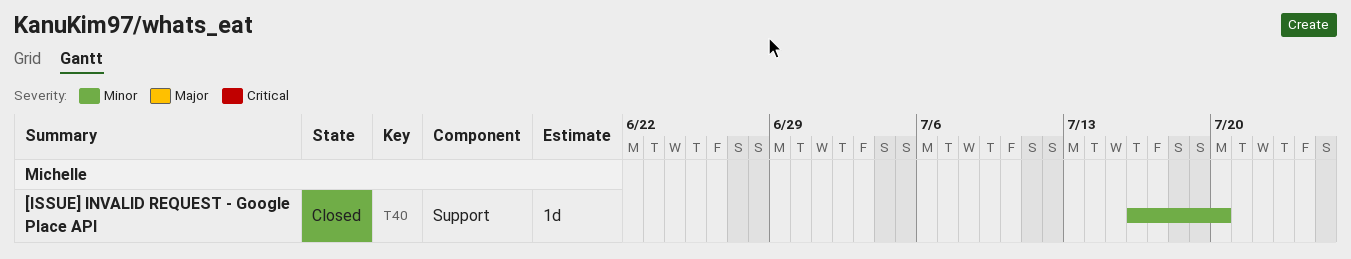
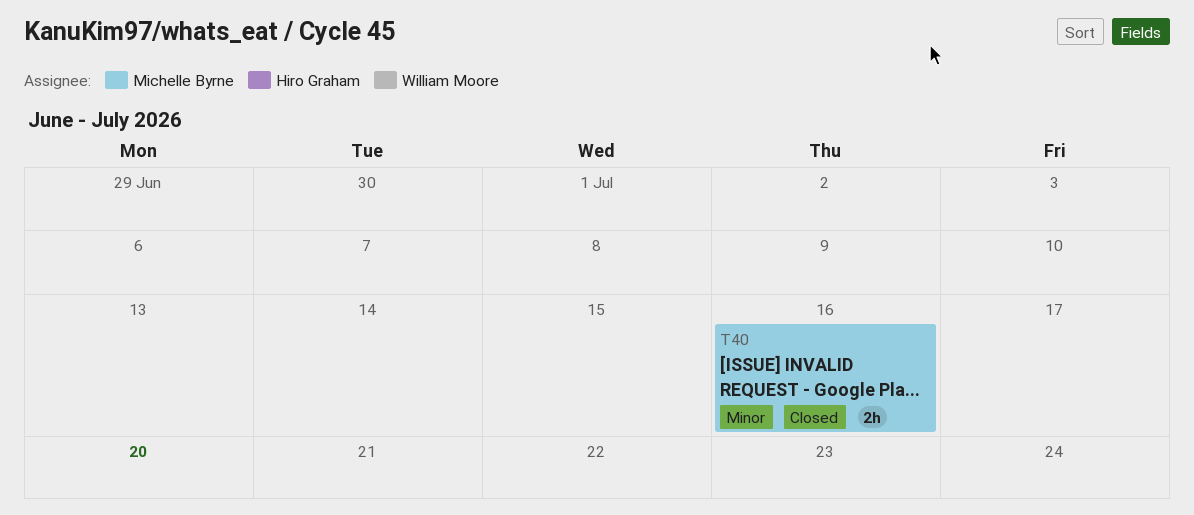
T40, estimate: 1d -> 2h
T40, due: Jul 20 -> Jul 16

